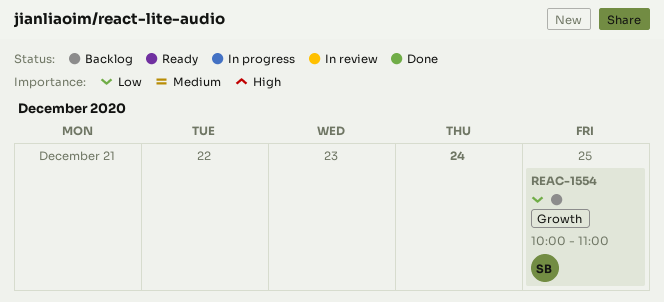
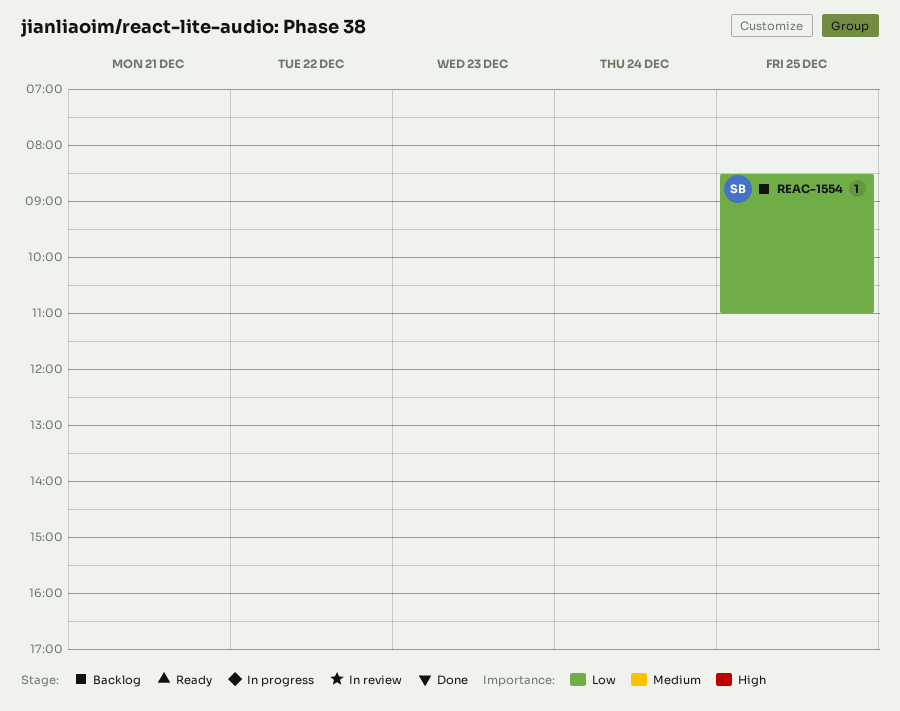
REAC-1554, begins: 10:00 -> 08:30

